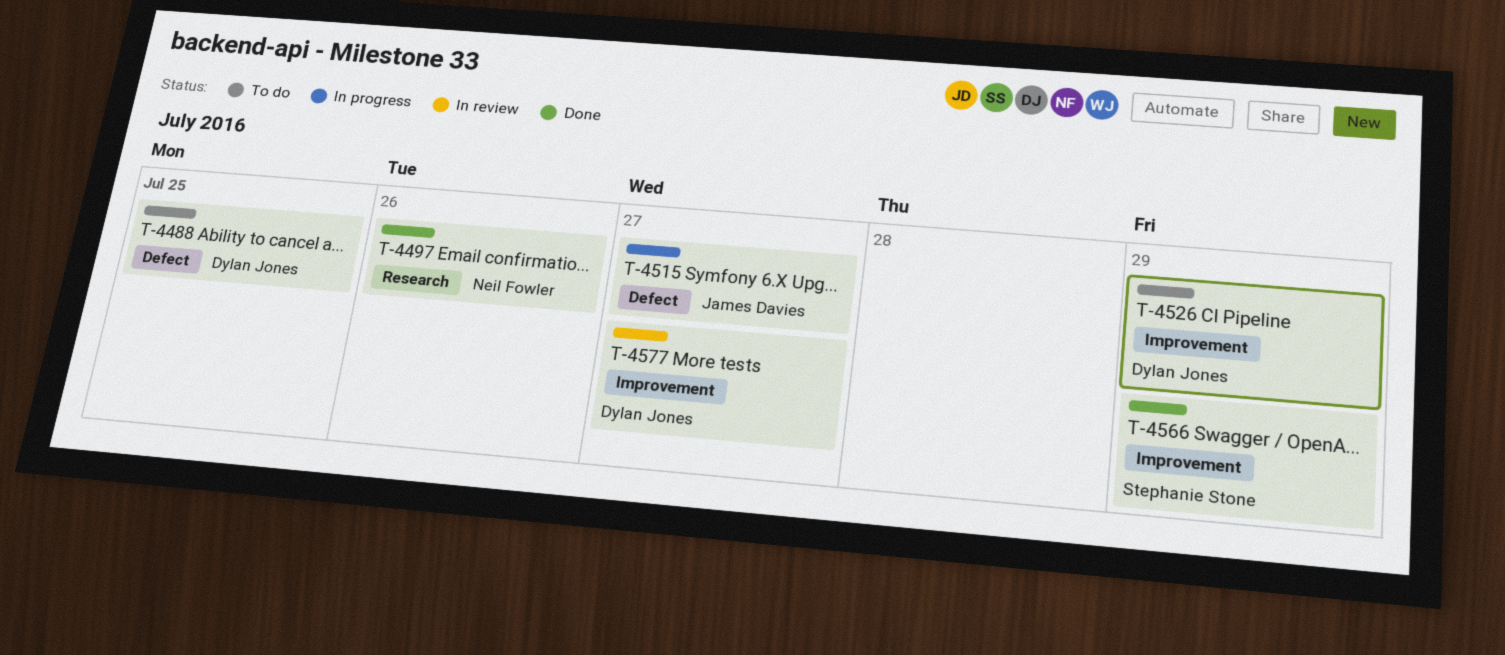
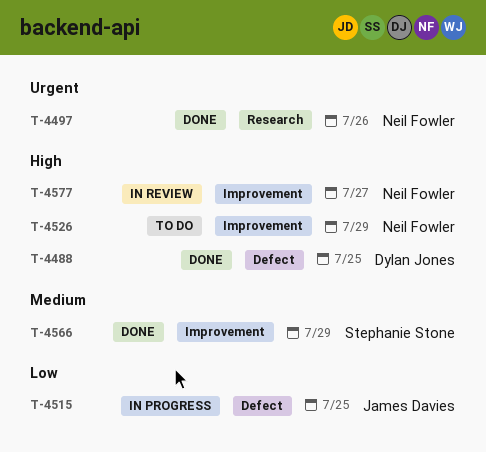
T-4488, status: To do -> Done
T-4515, due: Jul 27 -> Jul 25
T-4526, owner: Dylan Jones -> Neil Fowler
T-4577, owner: Dylan Jones -> Neil Fowler

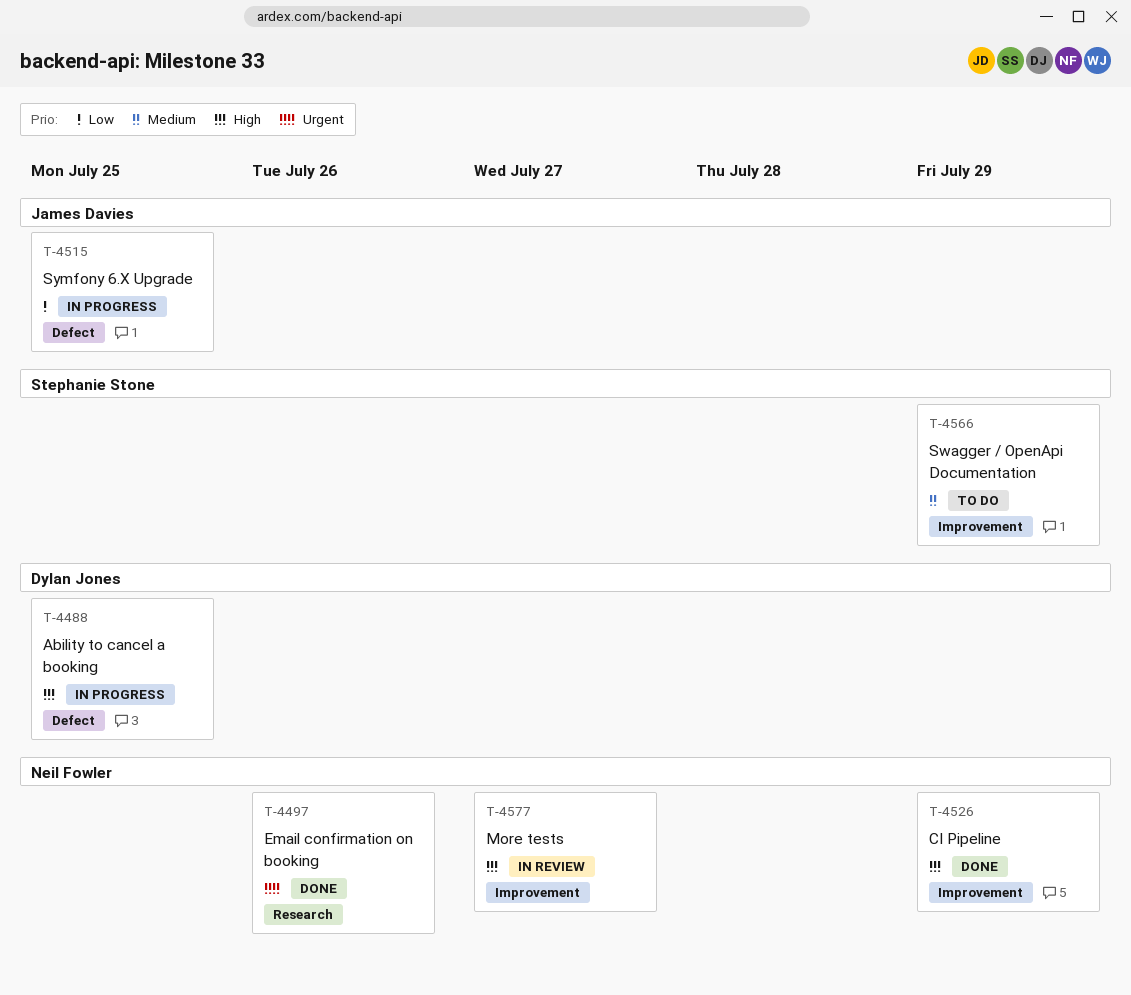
T-4488, status: Done -> In progress
T-4526, status: To do -> Done
T-4566, status: Done -> To do

